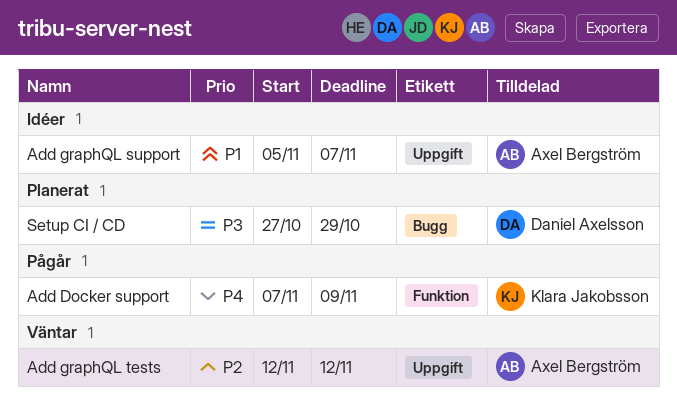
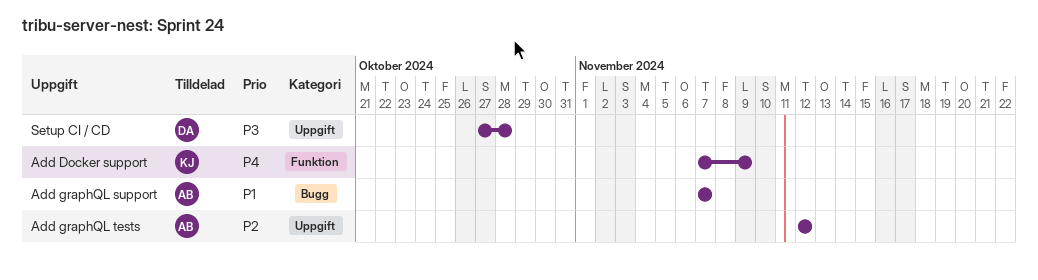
Add graphQL support, label: Uppgift -> Bugg
Add graphQL support, start: Nov 5 -> Nov 7
Setup CI / CD, label: Bugg -> Uppgift
Setup CI / CD, due: Oct 29 -> Oct 28

